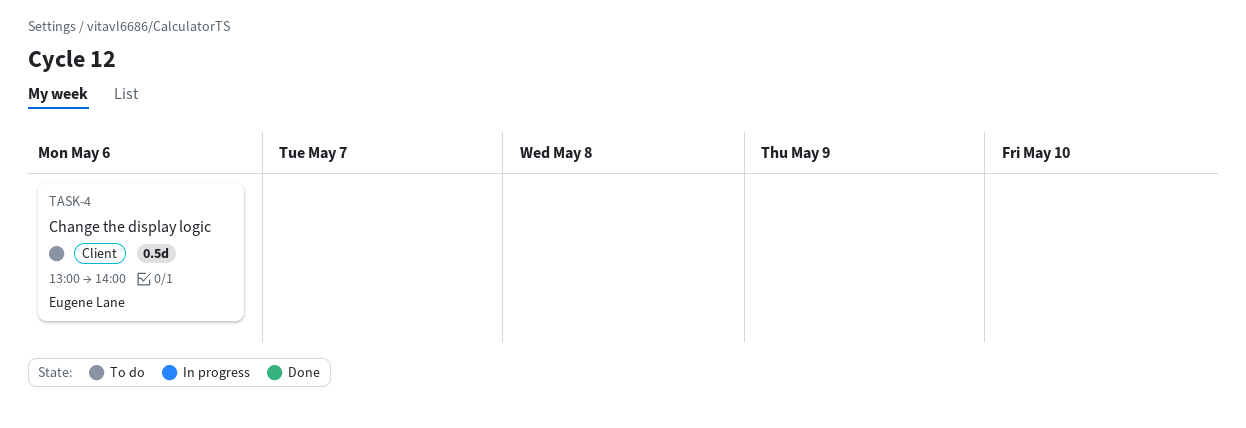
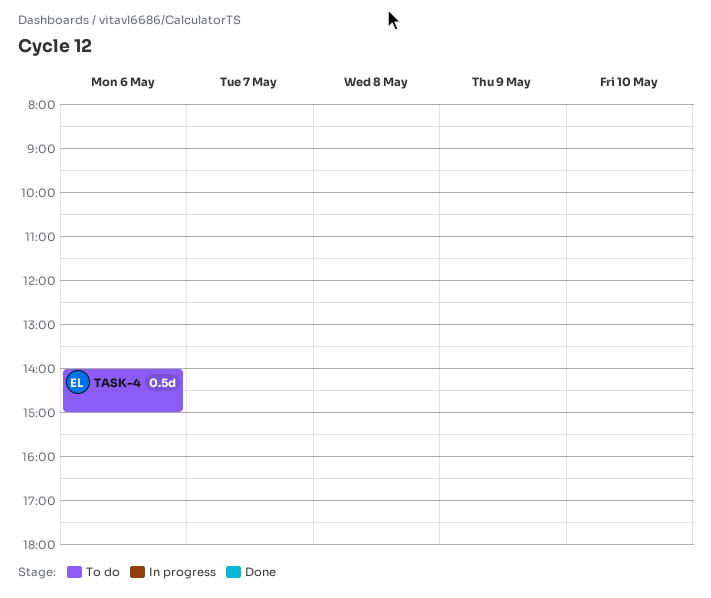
TASK-4, begins: 13:00 -> 14:00
TASK-4, ends: 14:00 -> 15:00

